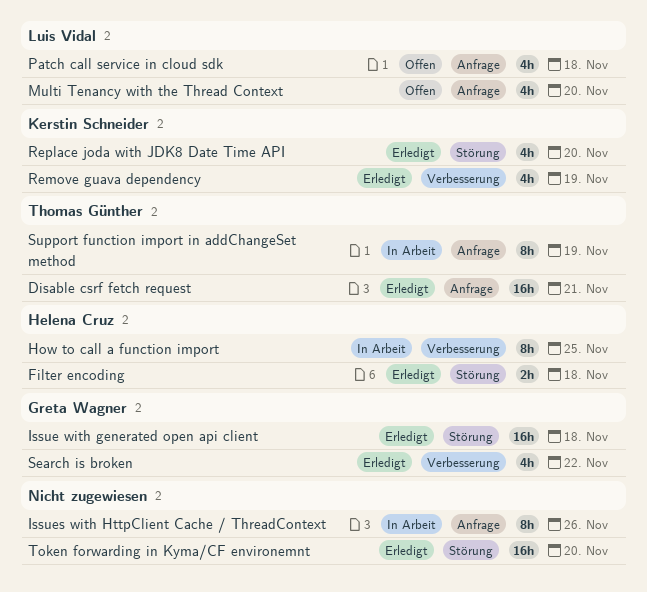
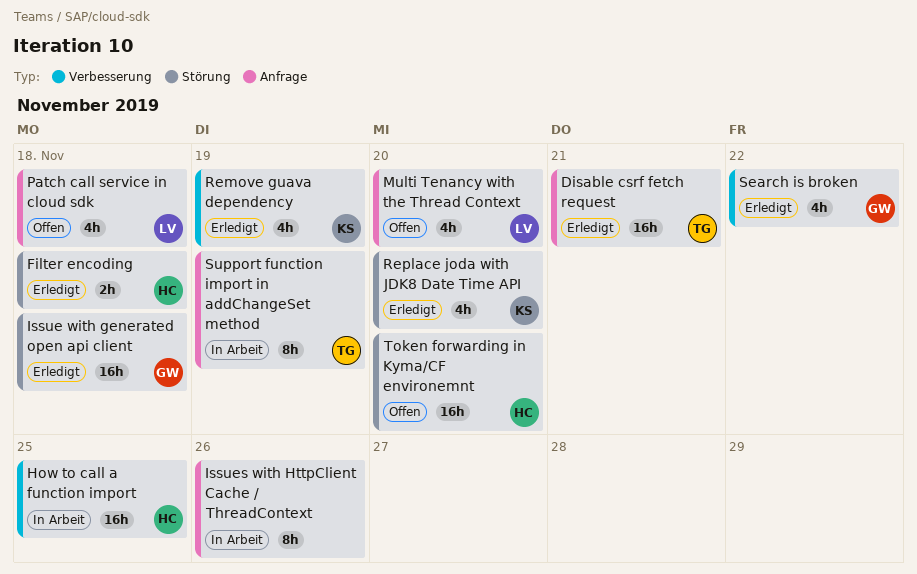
How to call a function import, estimate: 8h -> 16h
Token forwarding in Kyma/CF environemnt, status: Erledigt -> Offen
Token forwarding in Kyma/CF environemnt, owner: none -> Helena Cruz

